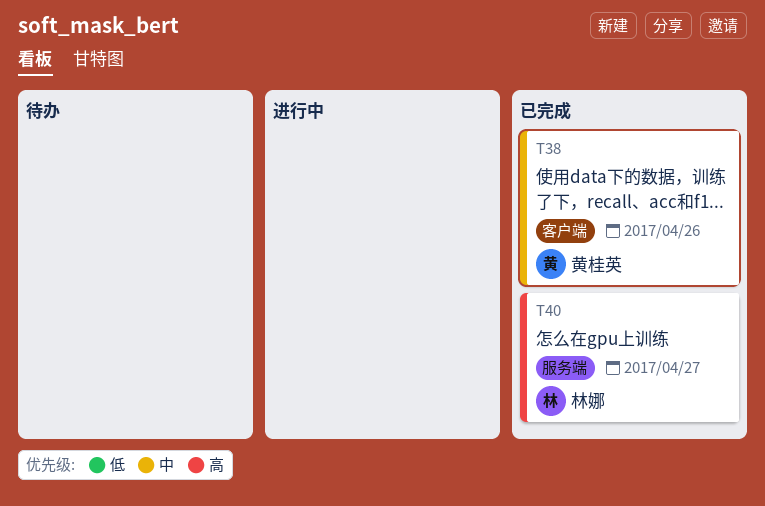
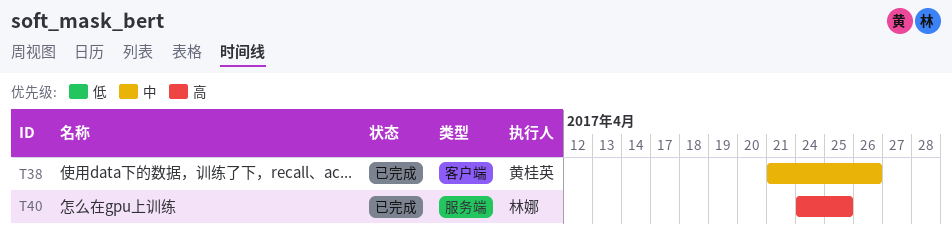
T40, due: Apr 27 -> Apr 25

